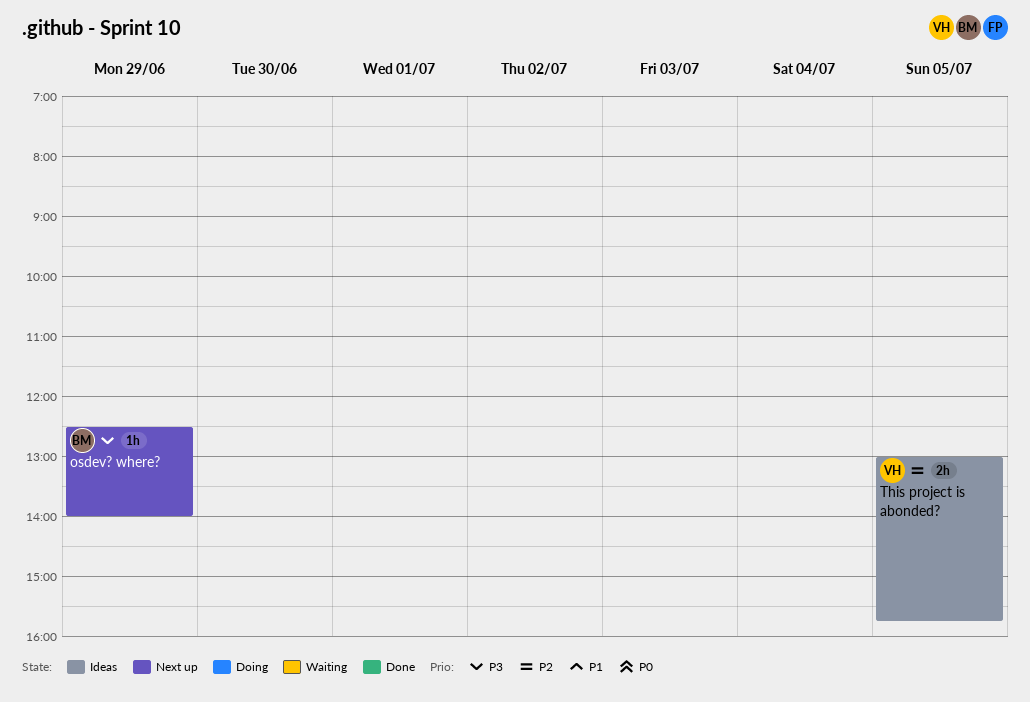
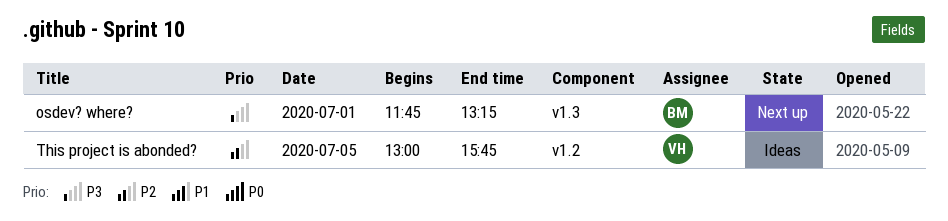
osdev? where?, day: Jun 29 -> Jul 1
osdev? where?, begins: 12:30 -> 11:45
osdev? where?, ends: 14:00 -> 13:15

